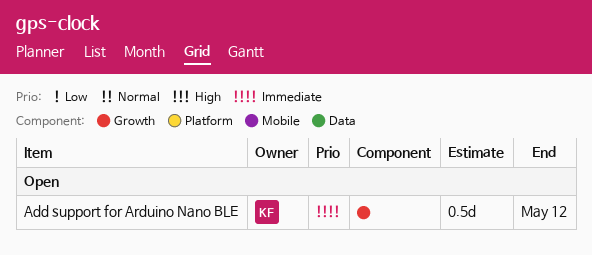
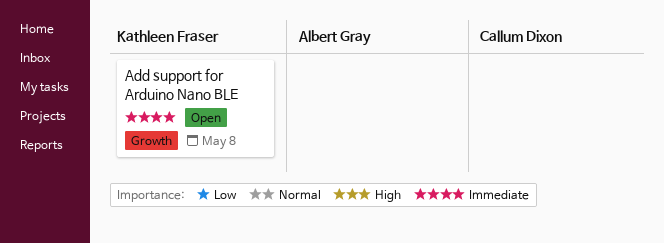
Add support for Arduino Nano BLE, due: May 12 -> May 8

